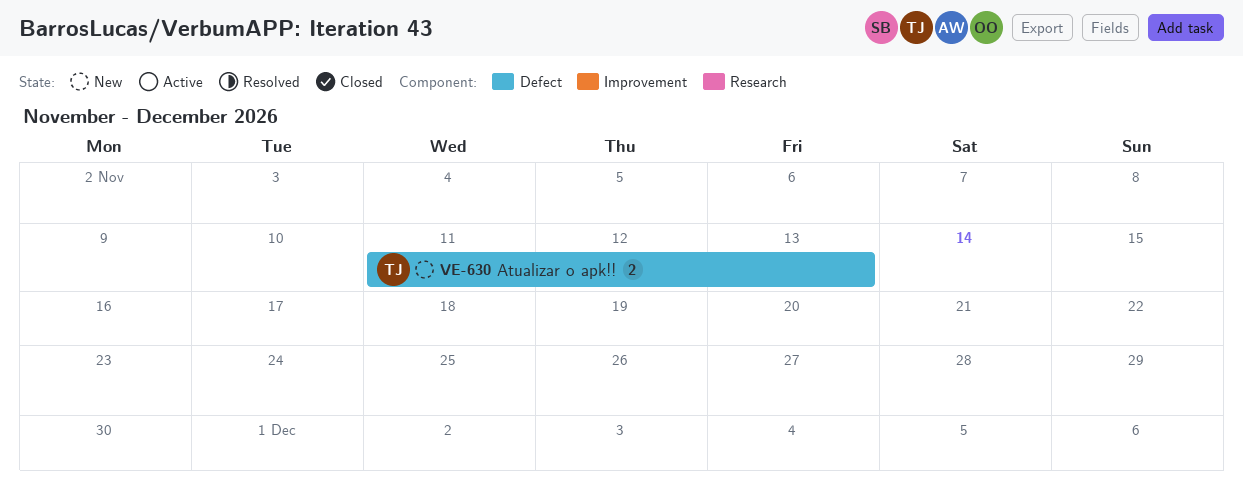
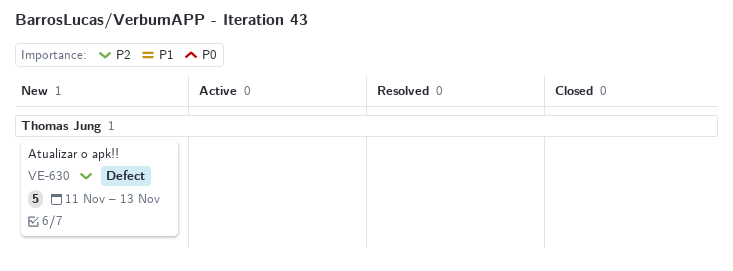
VE-630, estimate: 2 -> 5

